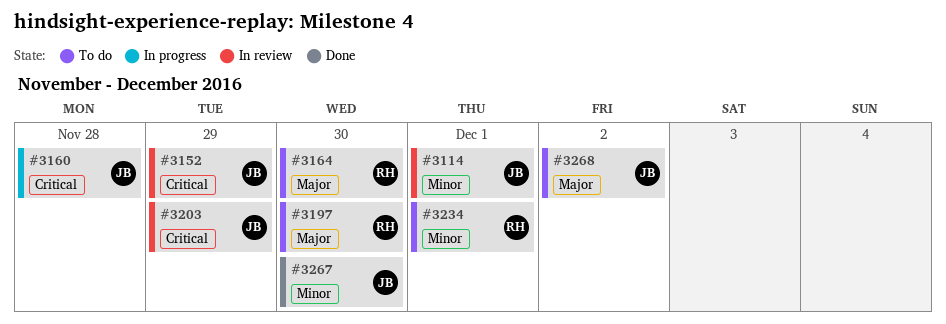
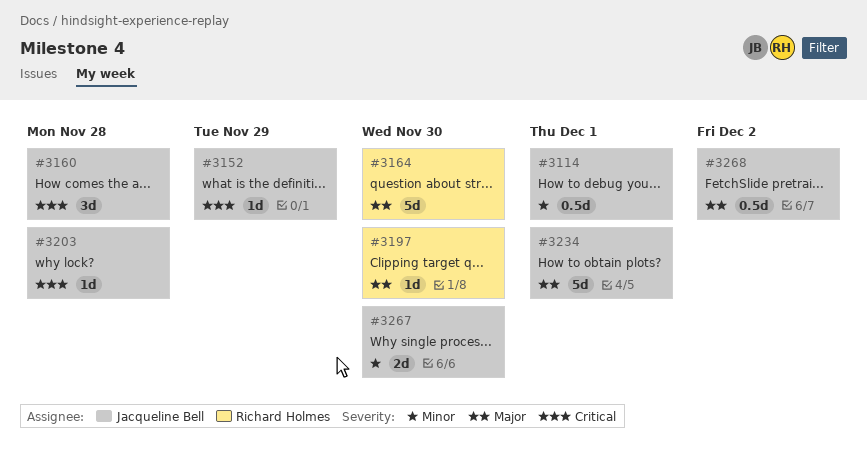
#3203, due: Nov 29 -> Nov 28
#3234, owner: Richard Holmes -> Jacqueline Bell
#3234, priority: Minor -> Major

